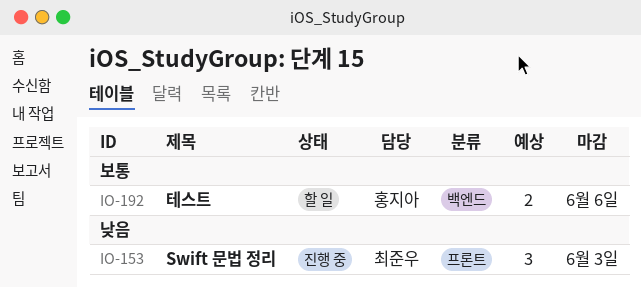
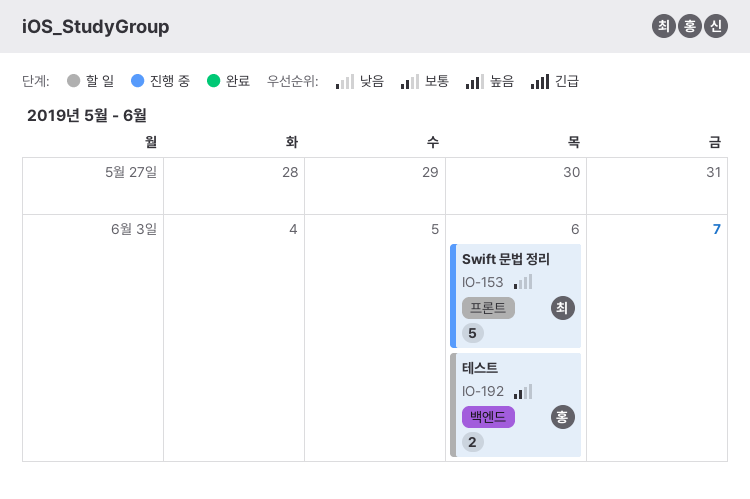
IO-153, estimate: 3 -> 5
IO-153, due: Jun 3 -> Jun 6

